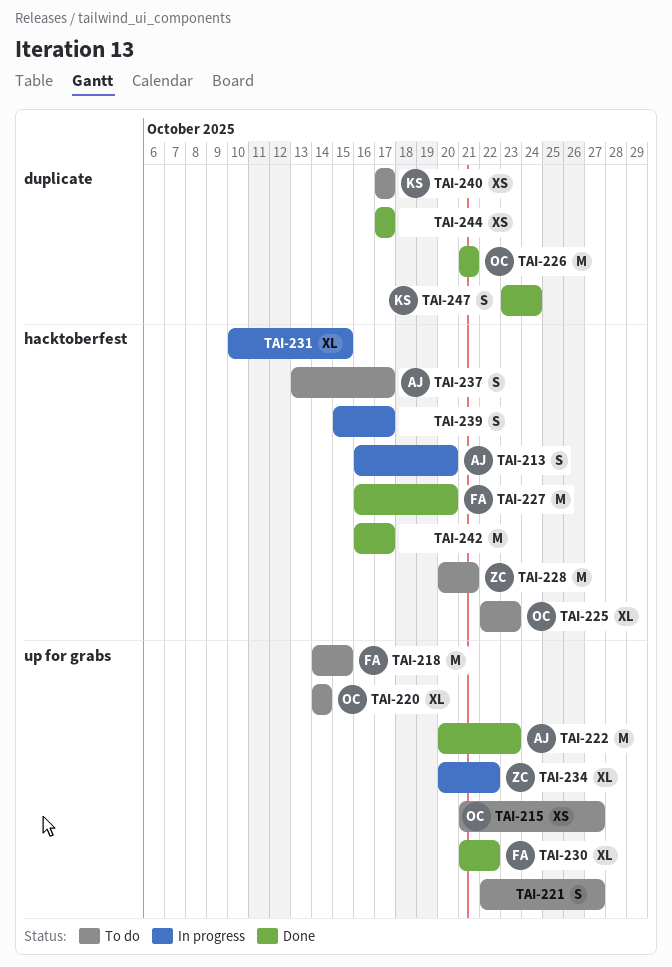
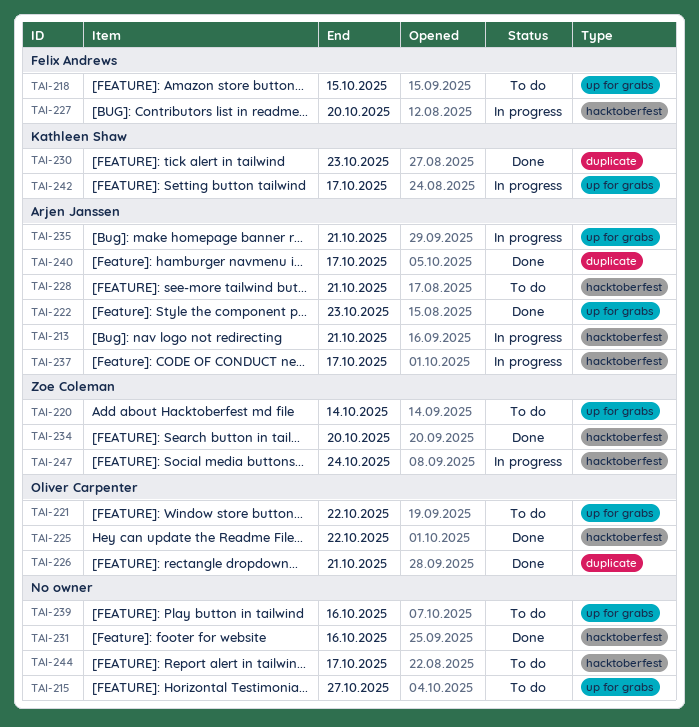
TAI-213, due: Oct 20 -> Oct 21
TAI-215, owner: Oliver Carpenter -> none
TAI-220, owner: Oliver Carpenter -> Zoe Coleman
TAI-221, owner: none -> Oliver Carpenter
TAI-221, due: Oct 27 -> Oct 22
TAI-225, status: To do -> Done
TAI-225, due: Oct 23 -> Oct 22
TAI-227, status: Done -> In progress
TAI-228, owner: Zoe Coleman -> Arjen Janssen
TAI-230, owner: Felix Andrews -> Kathleen Shaw
TAI-230, label: up for grabs -> duplicate
TAI-230, due: Oct 22 -> Oct 23
TAI-231, status: In progress -> Done
TAI-231, due: Oct 15 -> Oct 16
TAI-234, status: In progress -> Done
TAI-234, label: up for grabs -> hacktoberfest
TAI-234, due: Oct 22 -> Oct 20
TAI-235: none -> present
TAI-237, status: To do -> In progress
TAI-239, status: In progress -> To do
TAI-239, label: hacktoberfest -> up for grabs
TAI-239, due: Oct 17 -> Oct 16
TAI-240, status: To do -> Done
TAI-240, owner: Kathleen Shaw -> Arjen Janssen
TAI-242, status: Done -> In progress
TAI-242, owner: none -> Kathleen Shaw
TAI-242, label: hacktoberfest -> up for grabs
TAI-244, status: Done -> To do
TAI-244, label: duplicate -> hacktoberfest
TAI-247, status: Done -> In progress
TAI-247, owner: Kathleen Shaw -> Zoe Coleman
TAI-247, label: duplicate -> hacktoberfest

